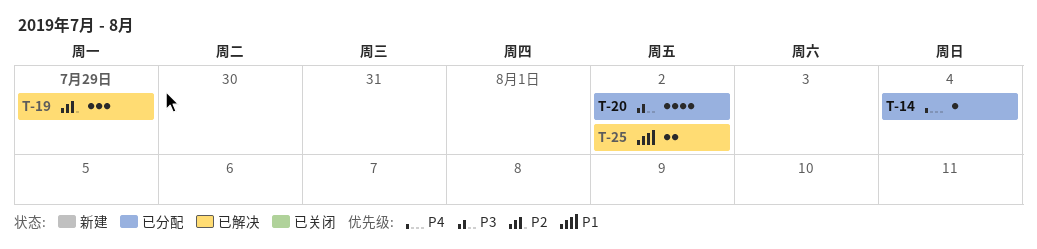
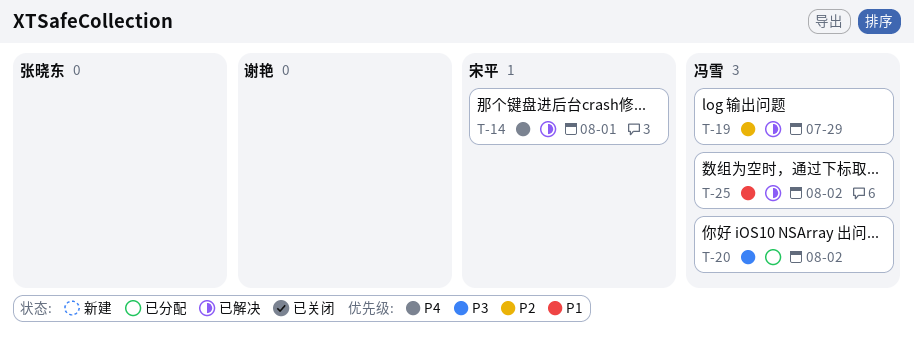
T-14, status: 已分配 -> 已解决
T-14, due: Aug 4 -> Aug 1

